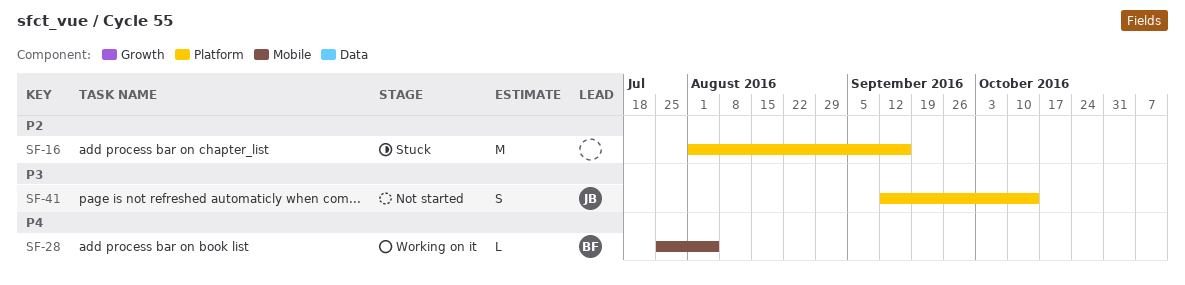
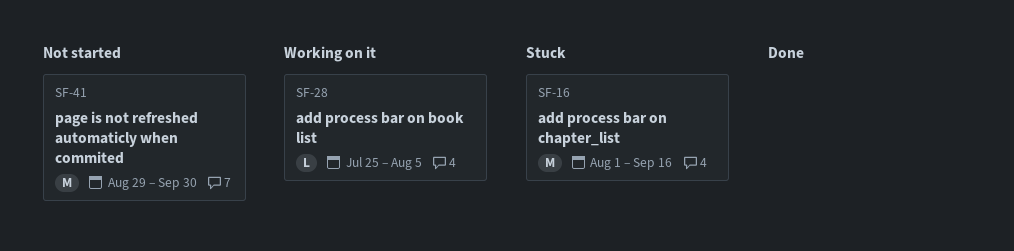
SF-41, estimate: S -> M
SF-41, start: Sep 12 -> Aug 29
SF-41, due: Oct 14 -> Sep 30

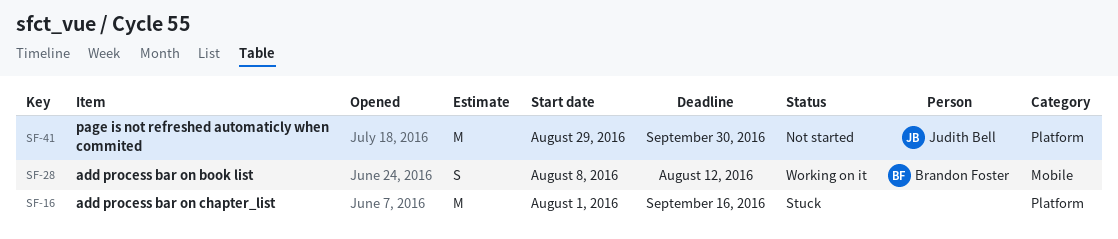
SF-28, estimate: L -> S
SF-28, start: Jul 25 -> Aug 8
SF-28, due: Aug 5 -> Aug 12

